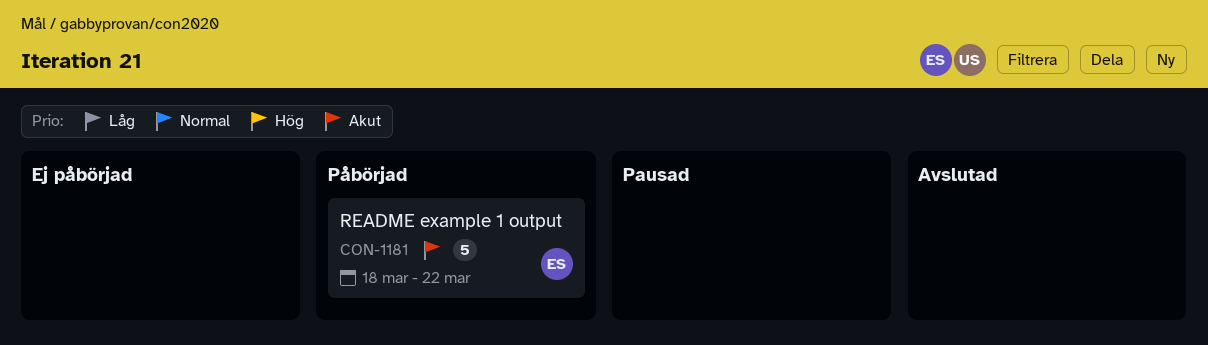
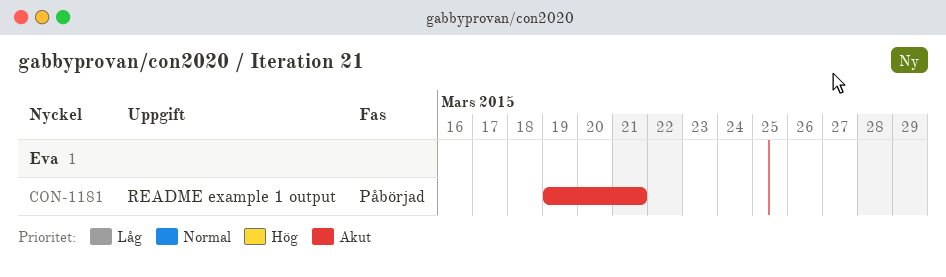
CON-1181, start: Mar 18 -> Mar 19
CON-1181, due: Mar 22 -> Mar 21

